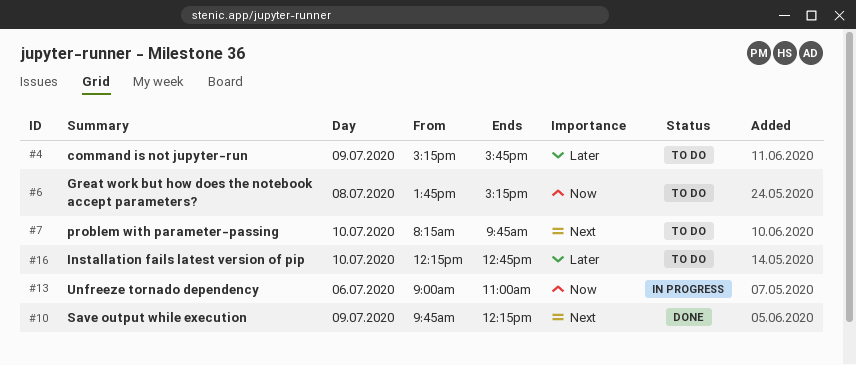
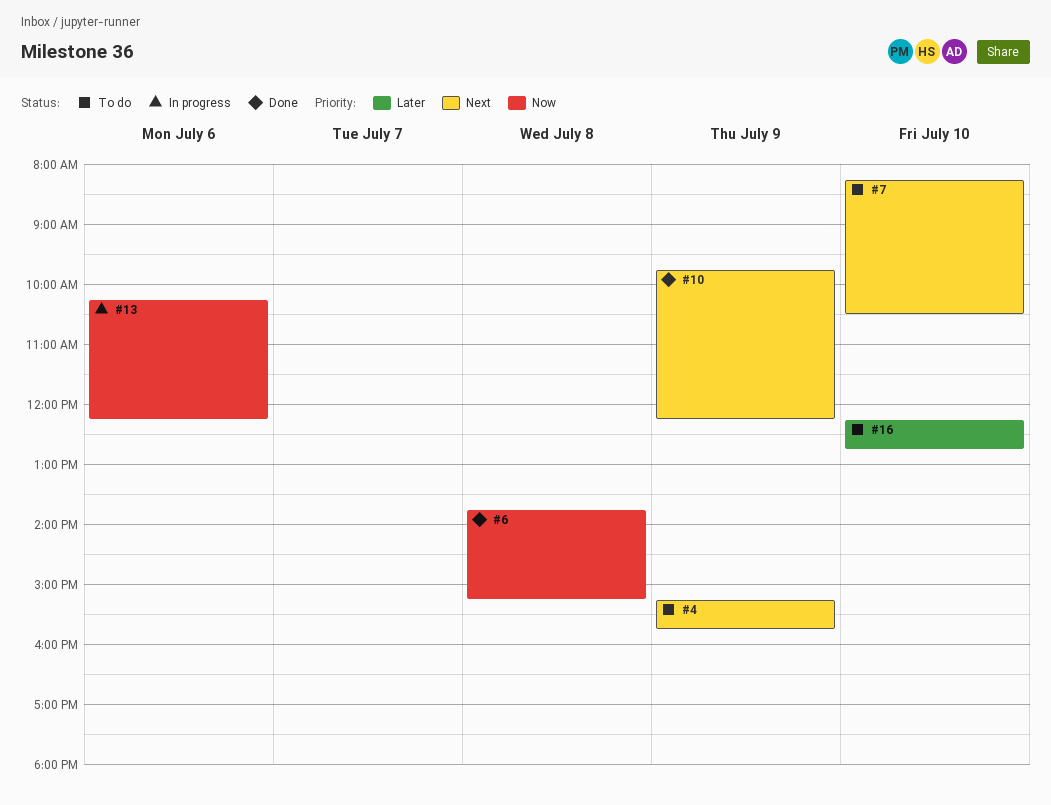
#4, priority: Later -> Next
#6, status: To do -> Done
#7, ends: 09:45 -> 10:30
#13, begins: 09:00 -> 10:15
#13, ends: 11:00 -> 12:15

